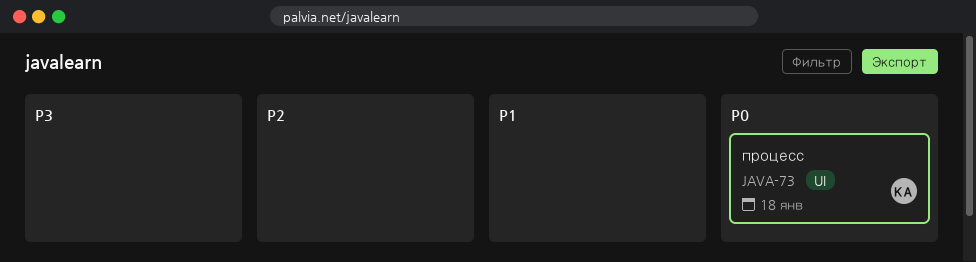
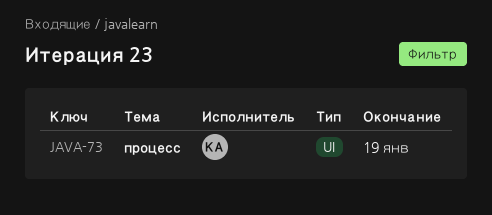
JAVA-73, due: Jan 18 -> Jan 19

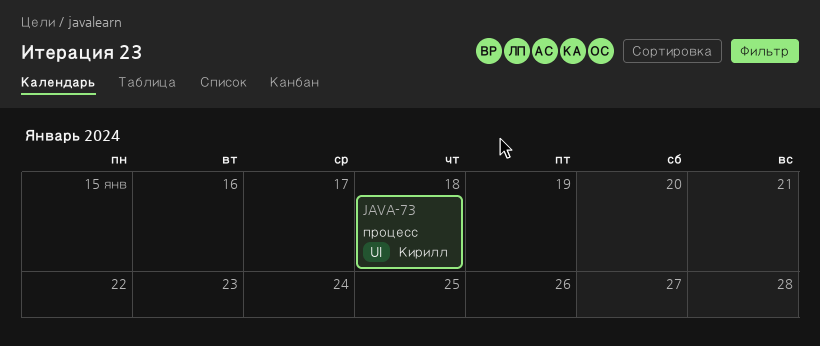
JAVA-73, due: Jan 19 -> Jan 18

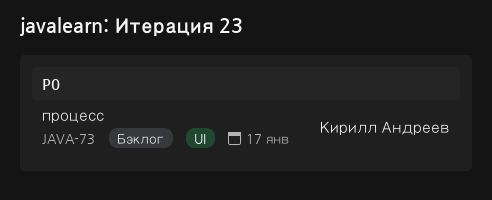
JAVA-73, due: Jan 18 -> Jan 17

